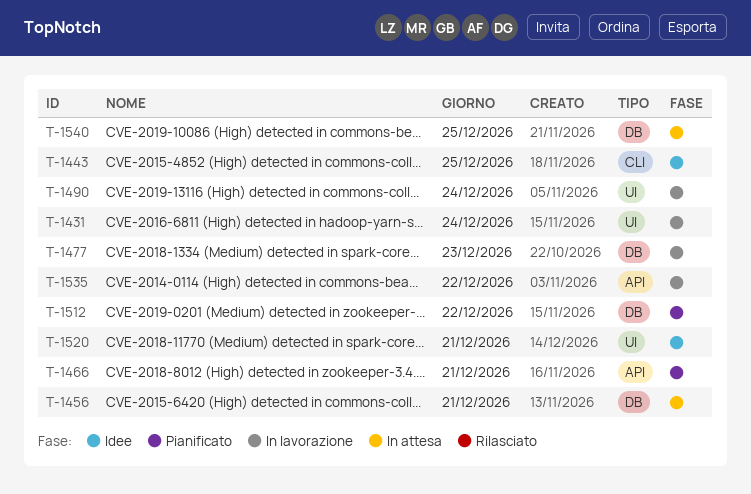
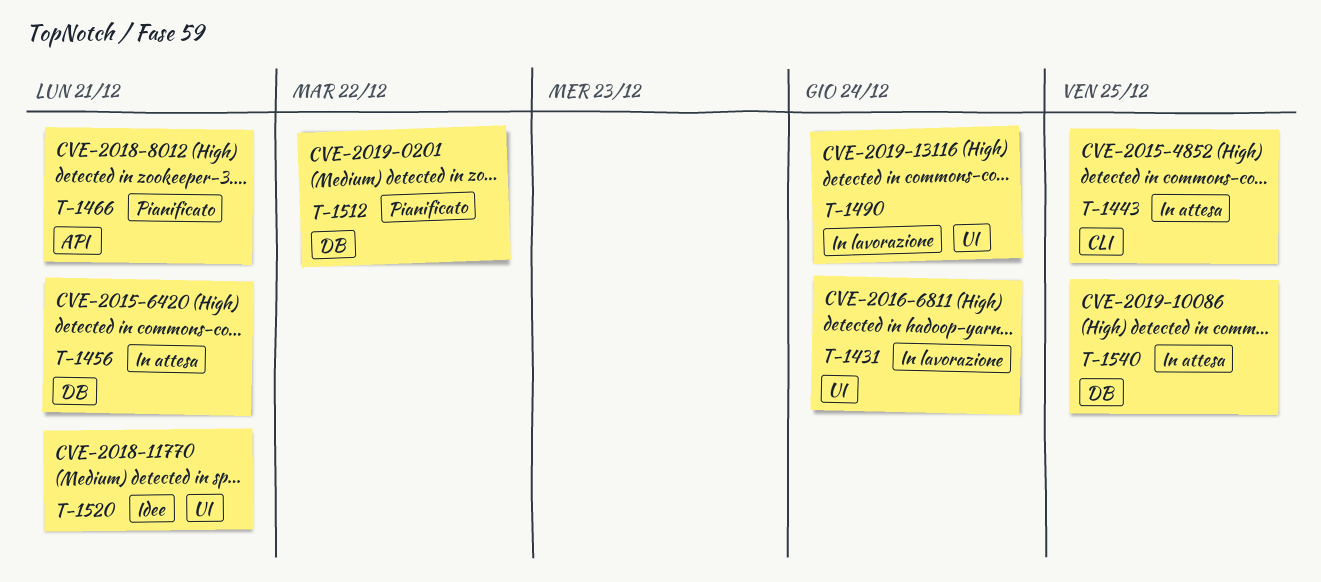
T-1443, status: Idee -> In attesa
T-1477: present -> none
T-1535: present -> none

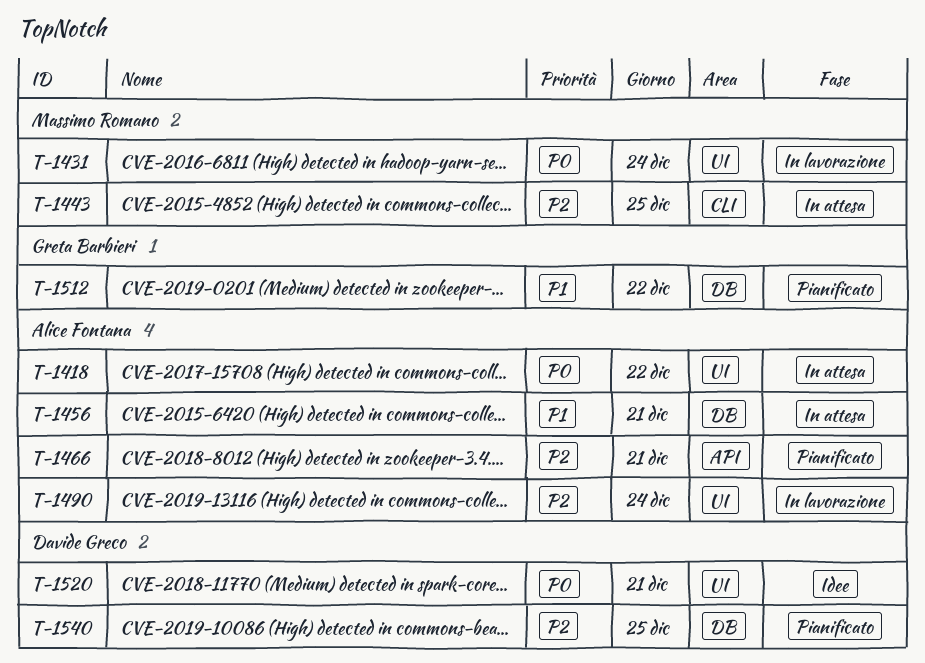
T-1418: none -> present
T-1540, status: In attesa -> Pianificato

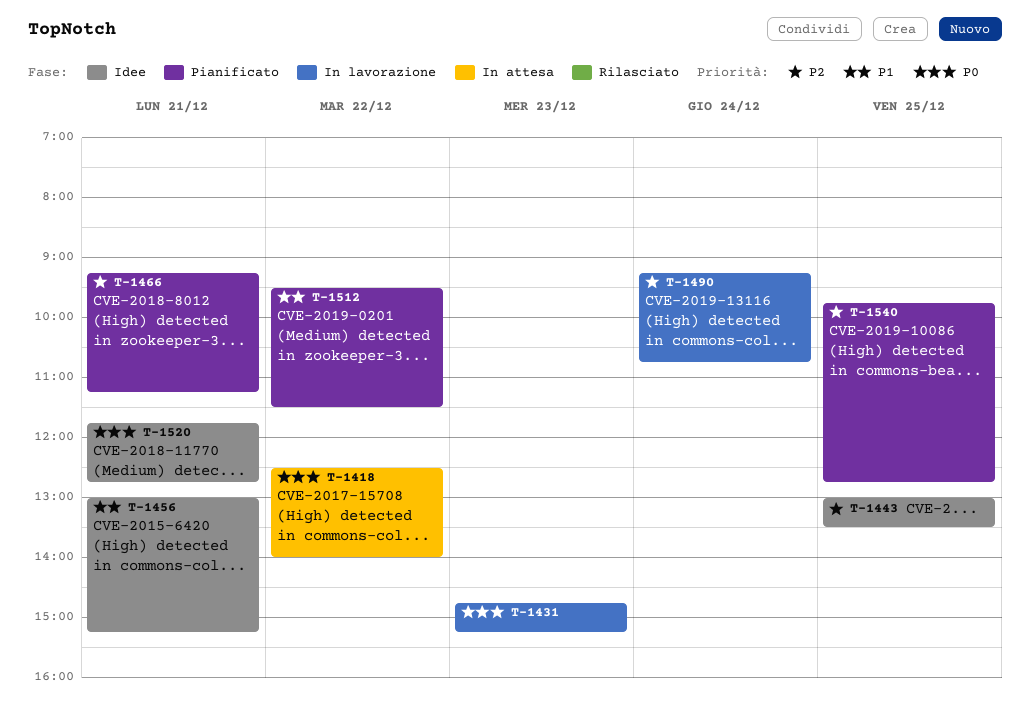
T-1431, day: Dec 24 -> Dec 23
T-1443, status: In attesa -> Idee
T-1456, status: In attesa -> Idee

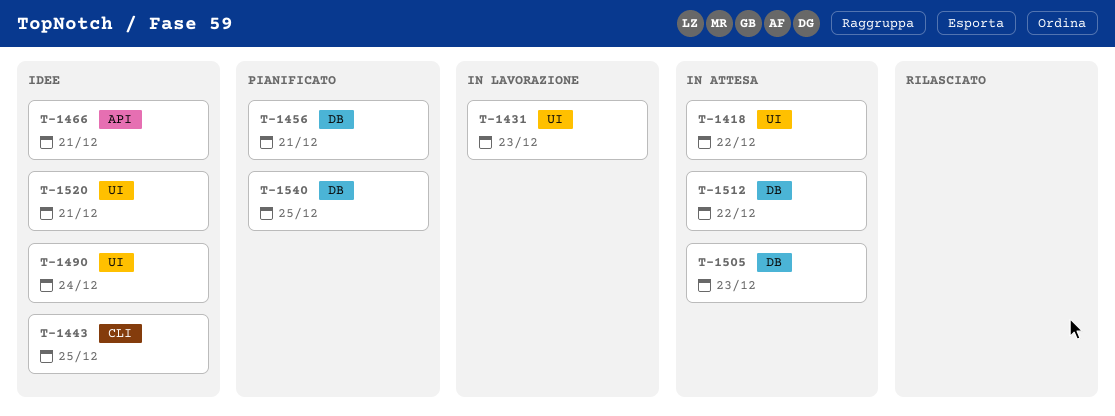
T-1456, status: Idee -> Pianificato
T-1466, status: Pianificato -> Idee
T-1490, status: In lavorazione -> Idee
T-1505: none -> present
T-1512, status: Pianificato -> In attesa

